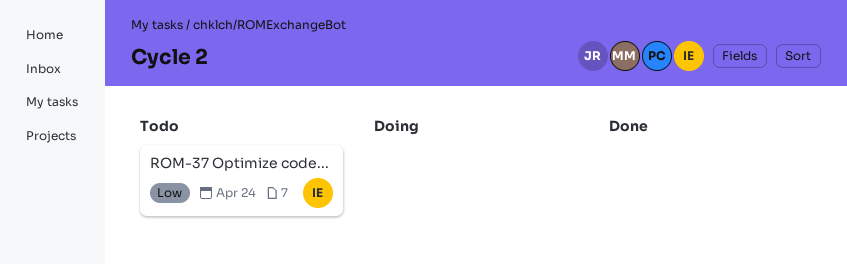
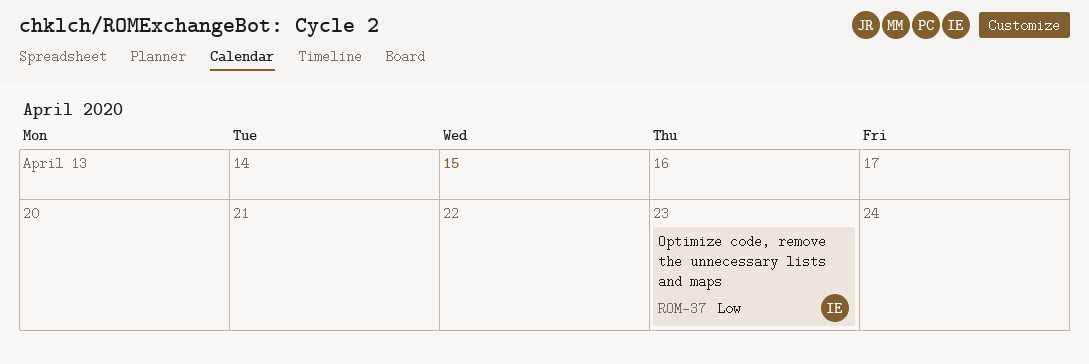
ROM-37, due: Apr 24 -> Apr 23

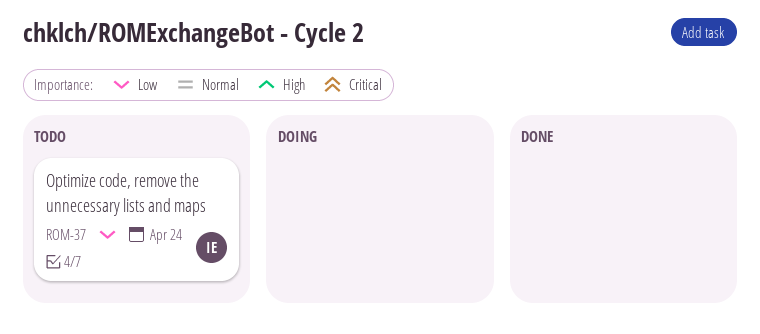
ROM-37, due: Apr 23 -> Apr 24

